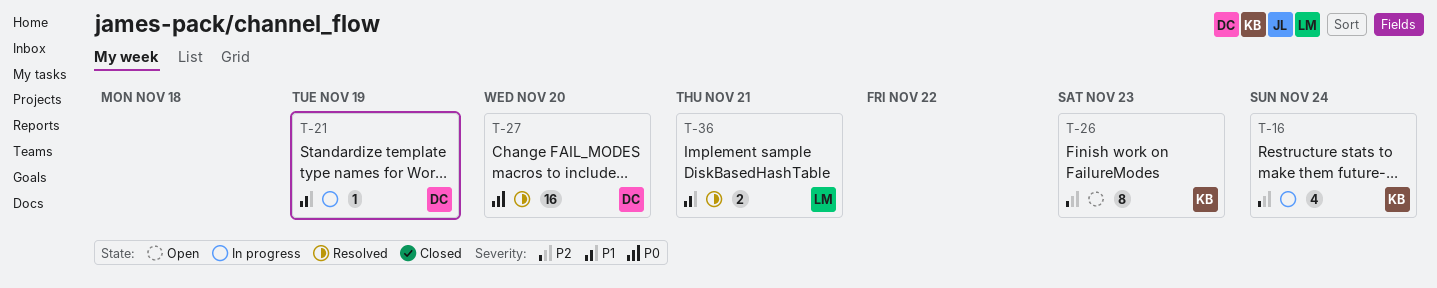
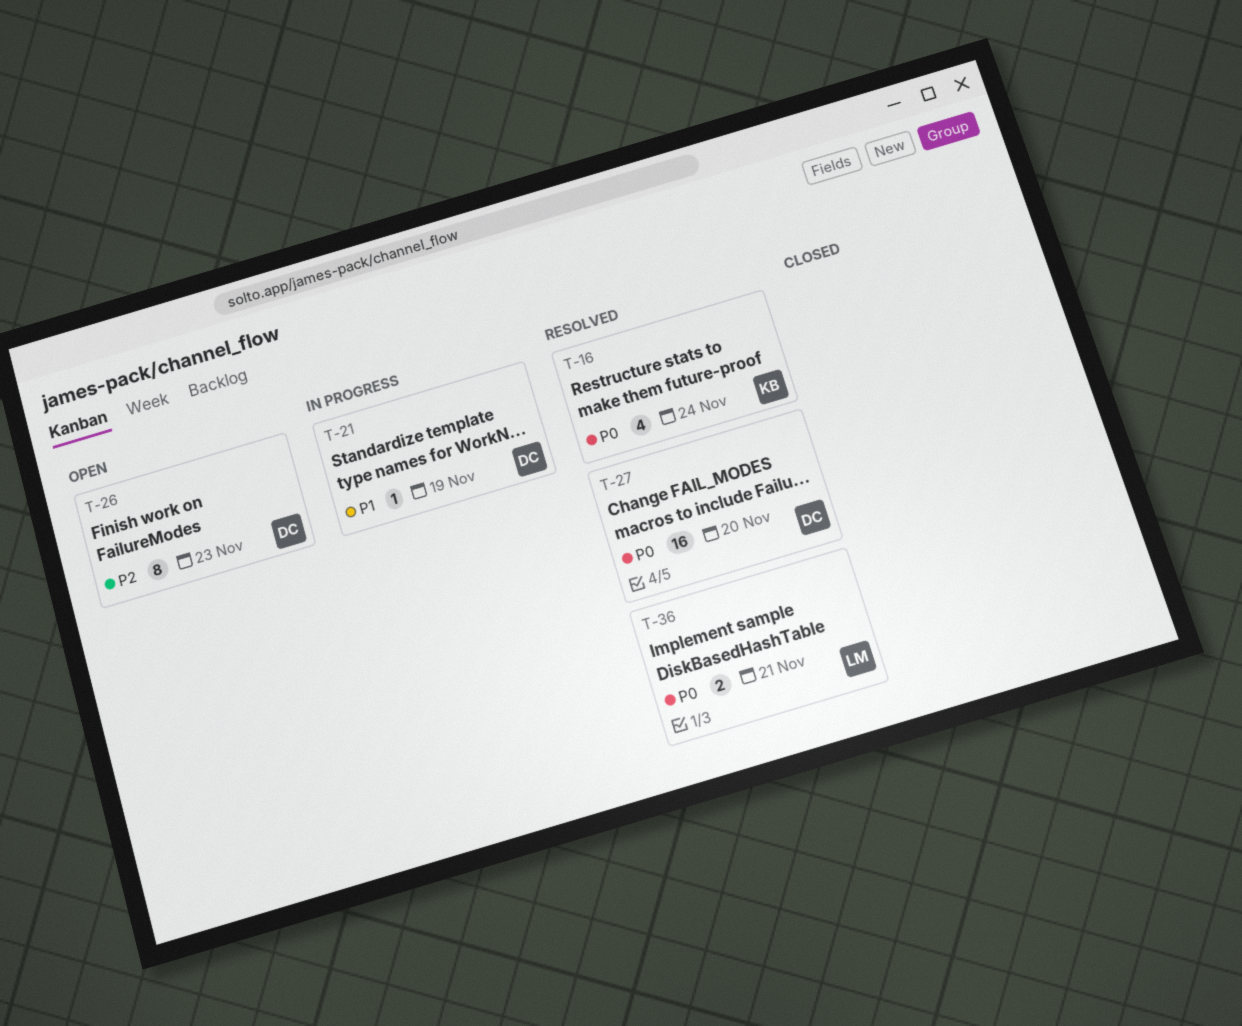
T-16, status: In progress -> Resolved
T-16, priority: P2 -> P0
T-26, owner: KB -> DC
T-36, priority: P1 -> P0

